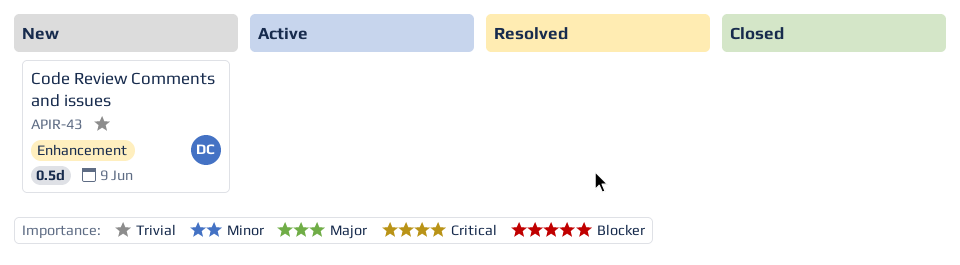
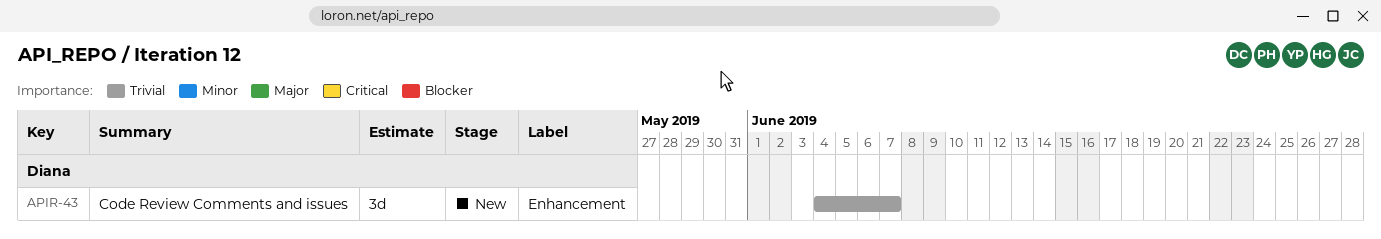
APIR-43, estimate: 0.5d -> 3d
APIR-43, due: Jun 9 -> Jun 7

